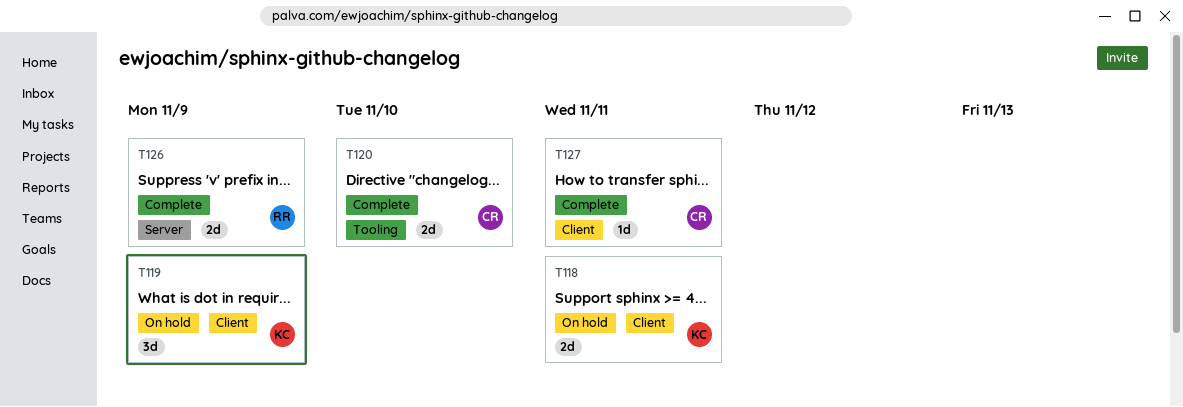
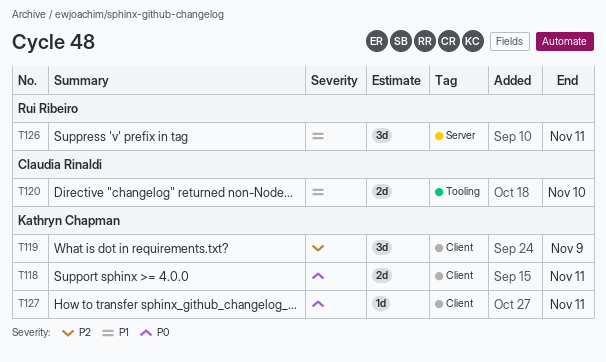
T126, estimate: 2d -> 3d
T126, due: Nov 9 -> Nov 11
T127, owner: Claudia Rinaldi -> Kathryn Chapman

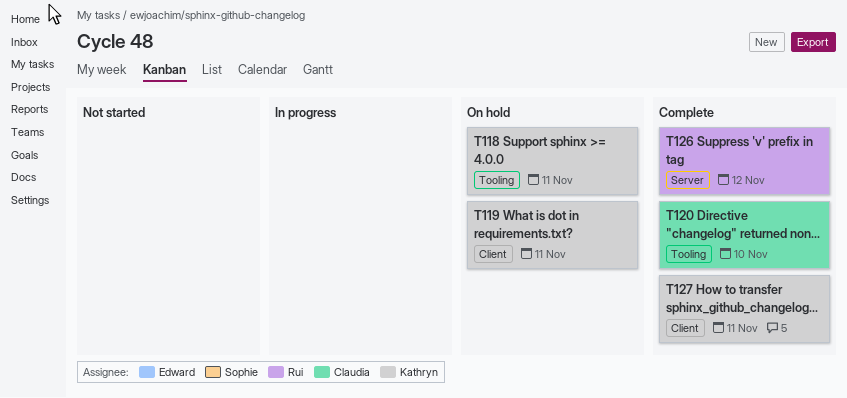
T118, label: Client -> Tooling
T119, due: Nov 9 -> Nov 11
T126, due: Nov 11 -> Nov 12

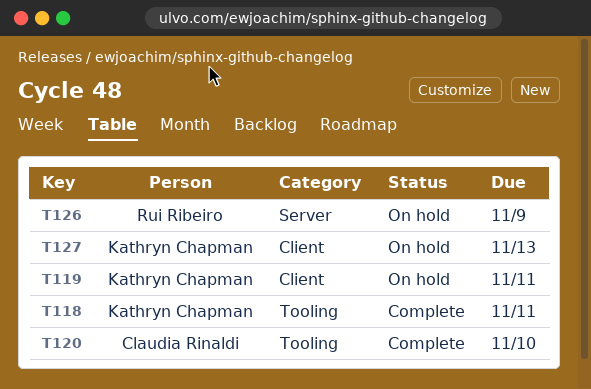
T118, status: On hold -> Complete
T126, status: Complete -> On hold
T126, due: Nov 12 -> Nov 9
T127, status: Complete -> On hold
T127, due: Nov 11 -> Nov 13

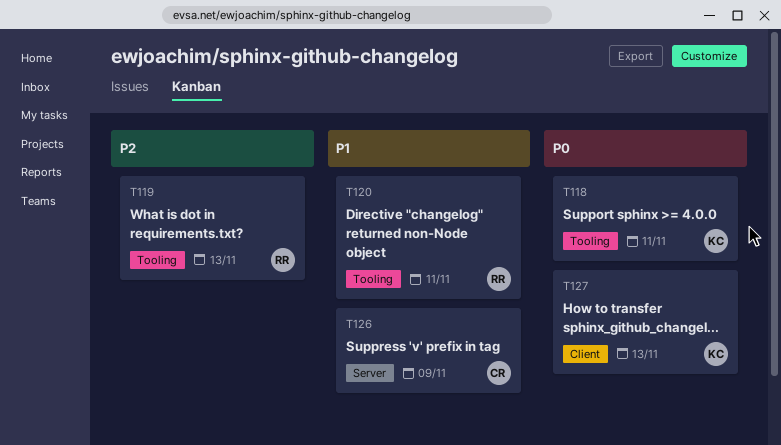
T119, owner: Kathryn Chapman -> Rui Ribeiro
T119, label: Client -> Tooling
T119, due: Nov 11 -> Nov 13
T120, owner: Claudia Rinaldi -> Rui Ribeiro
T120, due: Nov 10 -> Nov 11
T126, owner: Rui Ribeiro -> Claudia Rinaldi

